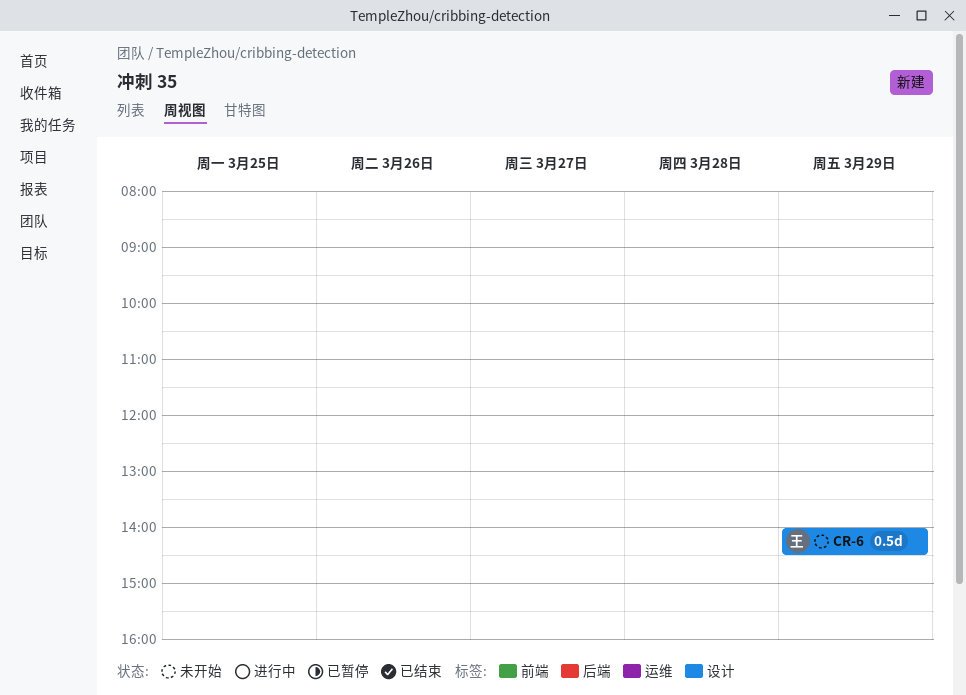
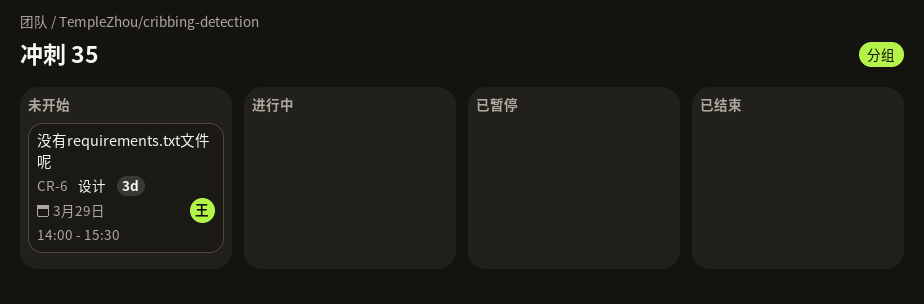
CR-6, estimate: 0.5d -> 3d
CR-6, ends: 14:30 -> 15:30

